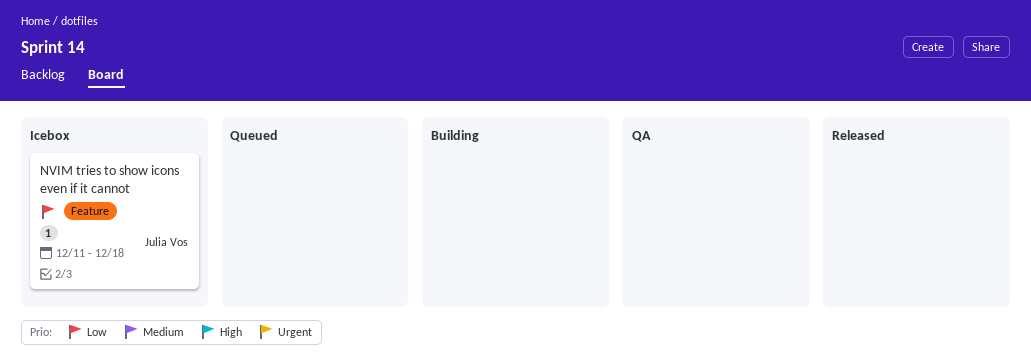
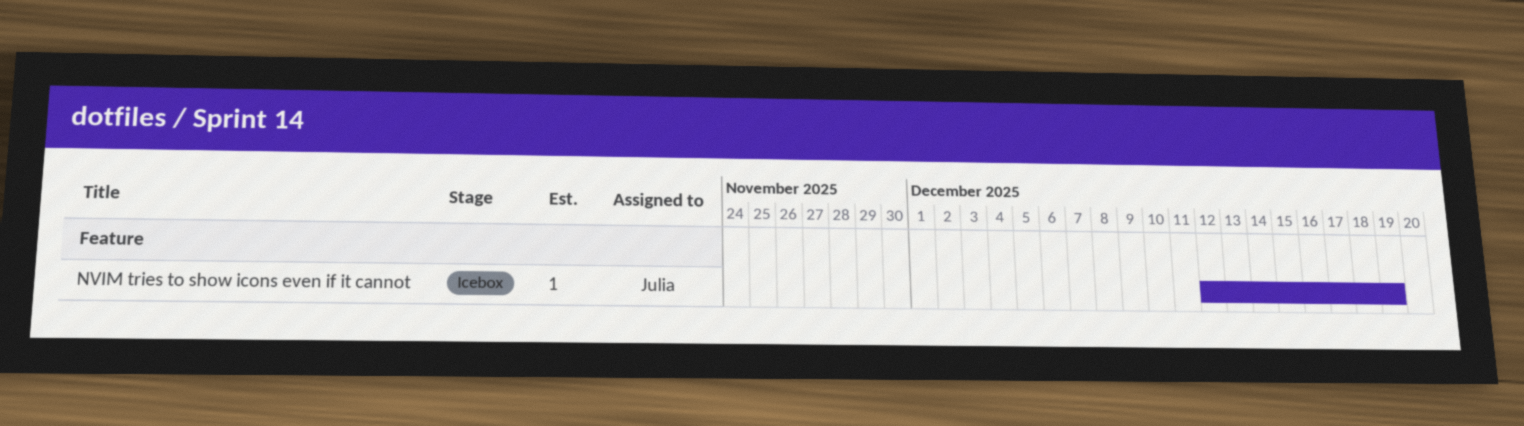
NVIM tries to show icons even if it cannot, start: Dec 11 -> Dec 12
NVIM tries to show icons even if it cannot, due: Dec 18 -> Dec 19

